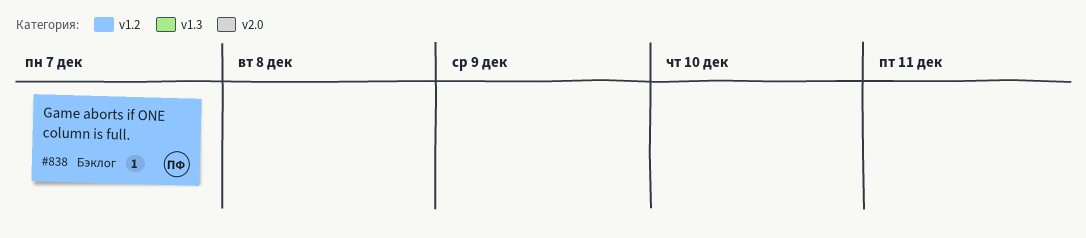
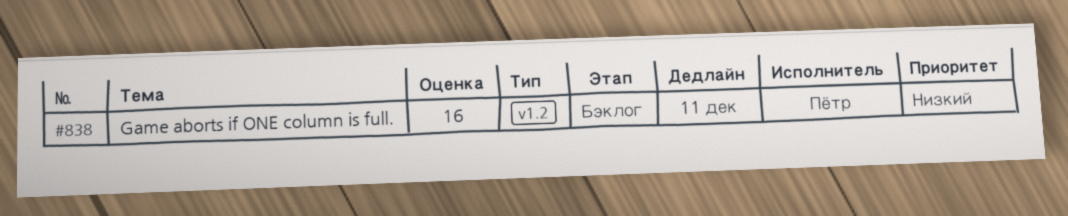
#838, estimate: 1 -> 16
#838, due: Dec 7 -> Dec 11

